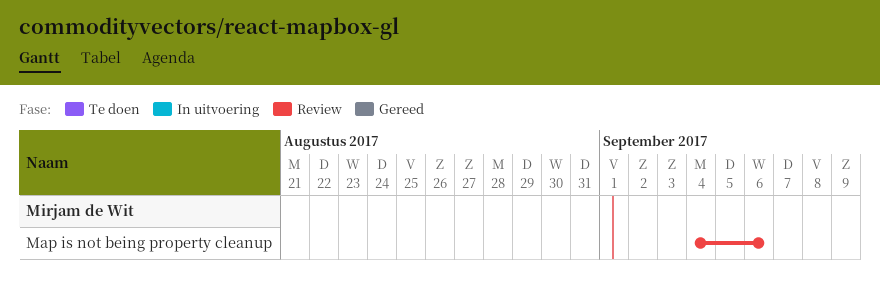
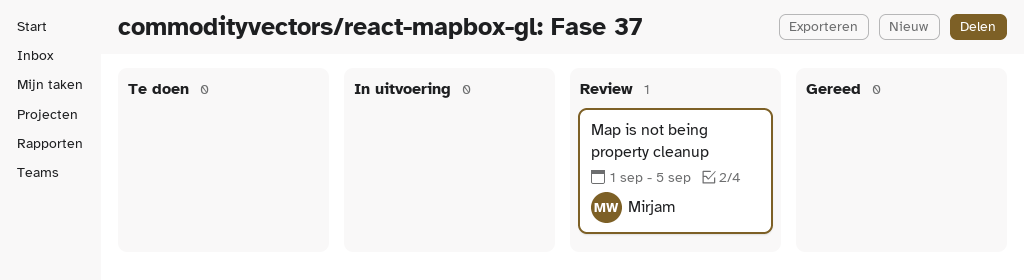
Map is not being property cleanup, start: Sep 4 -> Sep 1
Map is not being property cleanup, due: Sep 6 -> Sep 5

